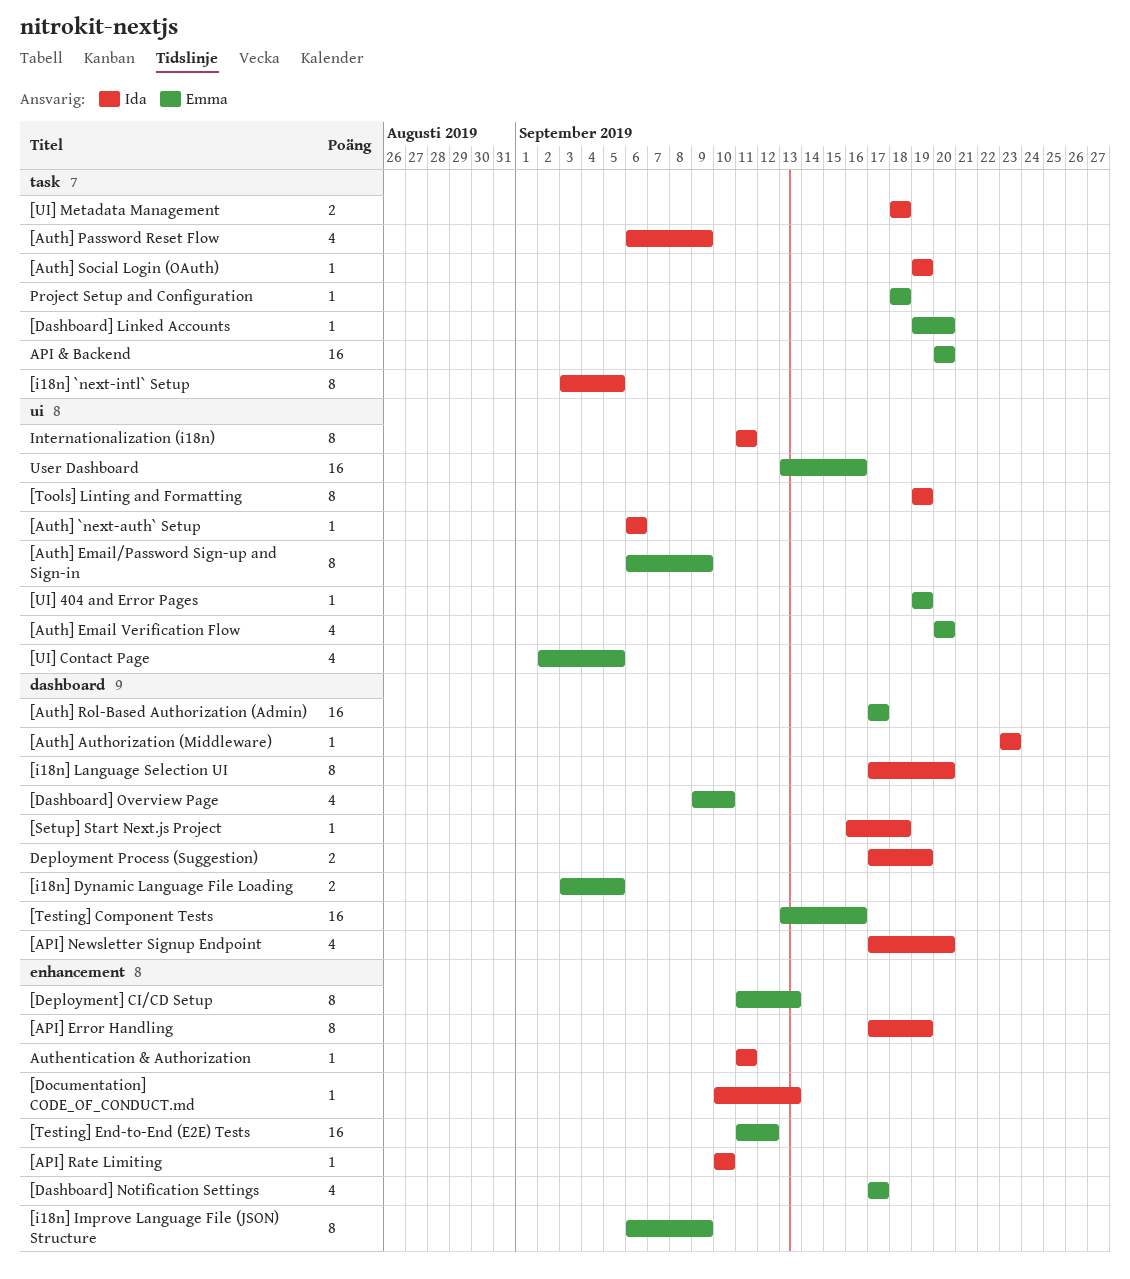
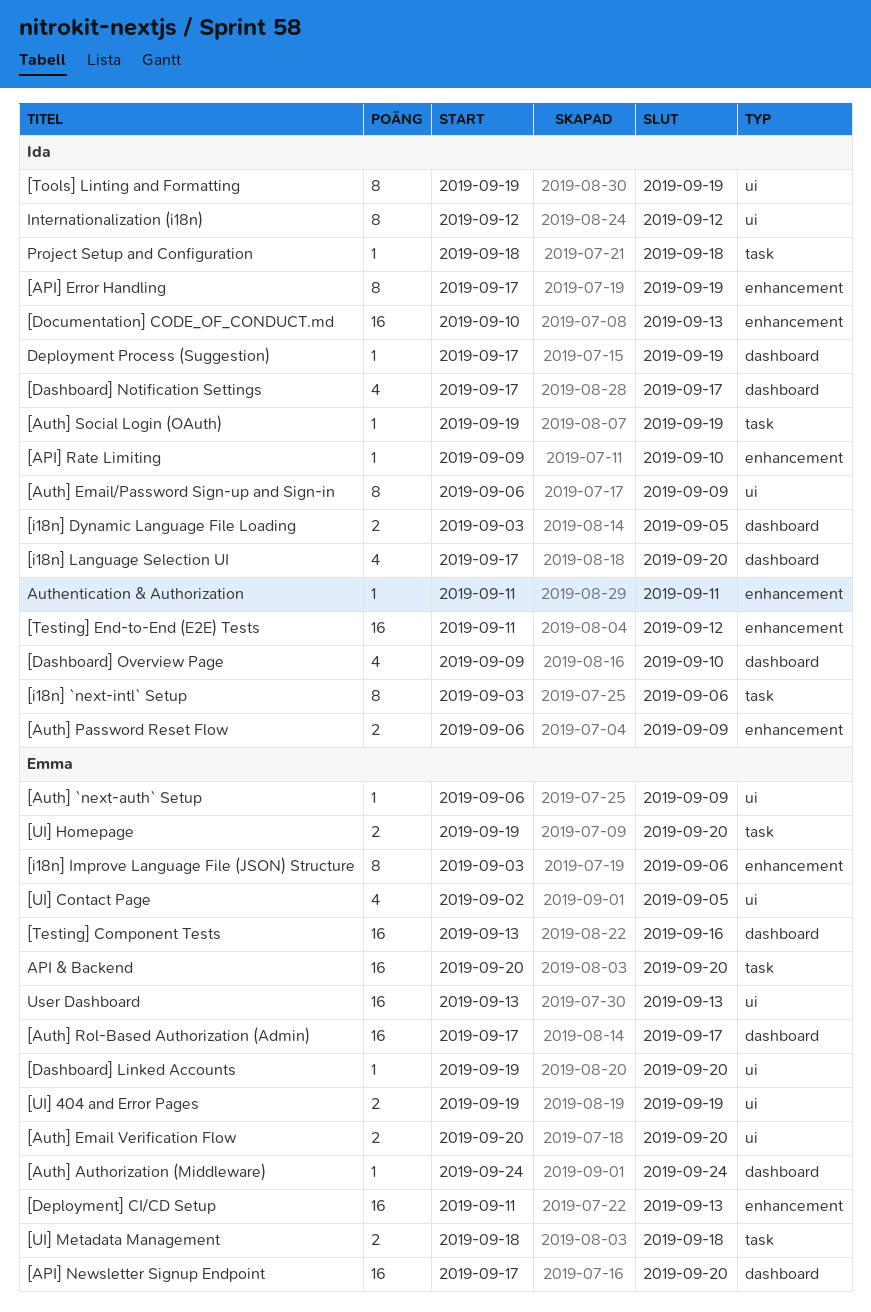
[API] Newsletter Signup Endpoint, owner: Ida -> Emma
[API] Newsletter Signup Endpoint, estimate: 4 -> 16
[API] Rate Limiting, start: Sep 10 -> Sep 9
[Auth] `next-auth` Setup, owner: Ida -> Emma
[Auth] `next-auth` Setup, due: Sep 6 -> Sep 9
[Auth] Authorization (Middleware), owner: Ida -> Emma
[Auth] Authorization (Middleware), start: Sep 23 -> Sep 24
[Auth] Authorization (Middleware), due: Sep 23 -> Sep 24
[Auth] Email Verification Flow, estimate: 4 -> 2
[Auth] Email/Password Sign-up and Sign-in, owner: Emma -> Ida
[Auth] Password Reset Flow, label: task -> enhancement
[Auth] Password Reset Flow, estimate: 4 -> 2
[Dashboard] Linked Accounts, label: task -> ui
[Dashboard] Notification Settings, owner: Emma -> Ida
[Dashboard] Notification Settings, label: enhancement -> dashboard
[Dashboard] Overview Page, owner: Emma -> Ida
[Deployment] CI/CD Setup, estimate: 8 -> 16
[Documentation] CODE_OF_CONDUCT.md, estimate: 1 -> 16
[i18n] `next-intl` Setup, due: Sep 5 -> Sep 6
[i18n] Dynamic Language File Loading, owner: Emma -> Ida
[i18n] Improve Language File (JSON) Structure, start: Sep 6 -> Sep 3
[i18n] Improve Language File (JSON) Structure, due: Sep 9 -> Sep 6
[i18n] Language Selection UI, estimate: 8 -> 4
[Setup] Start Next.js Project: present -> none
[Testing] End-to-End (E2E) Tests, owner: Emma -> Ida
[UI] 404 and Error Pages, estimate: 1 -> 2
[UI] Homepage: none -> present
[UI] Metadata Management, owner: Ida -> Emma
Deployment Process (Suggestion), estimate: 2 -> 1
Internationalization (i18n), start: Sep 11 -> Sep 12
Internationalization (i18n), due: Sep 11 -> Sep 12
Project Setup and Configuration, owner: Emma -> Ida
User Dashboard, due: Sep 16 -> Sep 13

